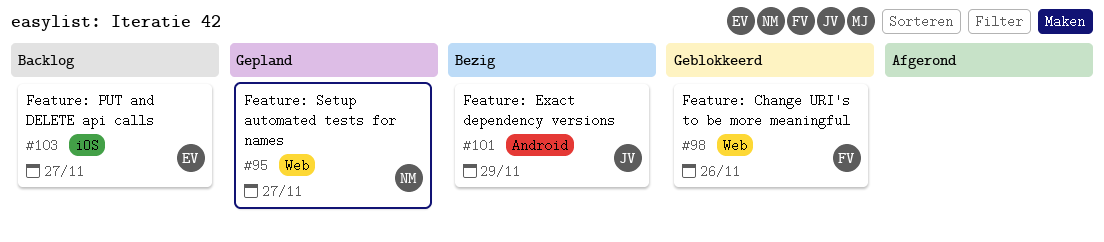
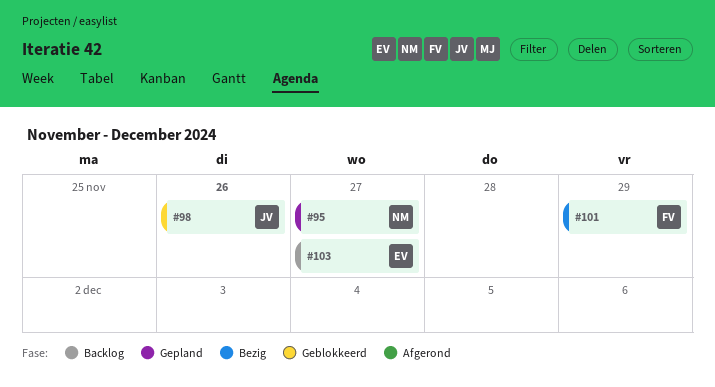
#98, owner: FV -> JV
#101, owner: JV -> FV

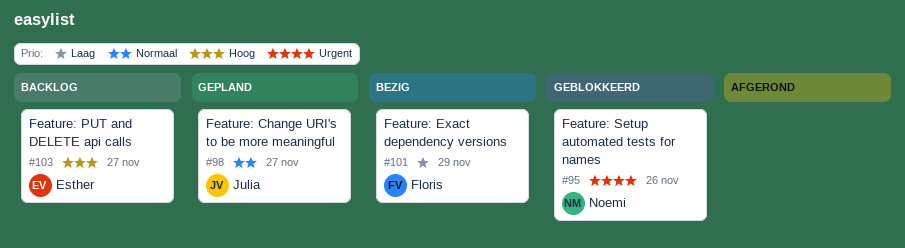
#95, status: Gepland -> Geblokkeerd
#95, due: Nov 27 -> Nov 26
#98, status: Geblokkeerd -> Gepland
#98, due: Nov 26 -> Nov 27

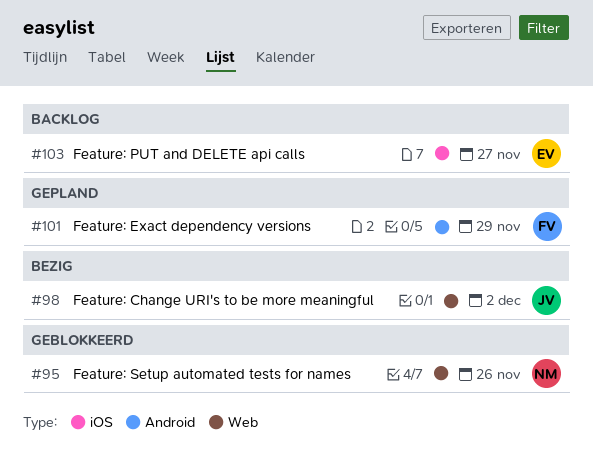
#98, status: Gepland -> Bezig
#98, due: Nov 27 -> Dec 2
#101, status: Bezig -> Gepland

